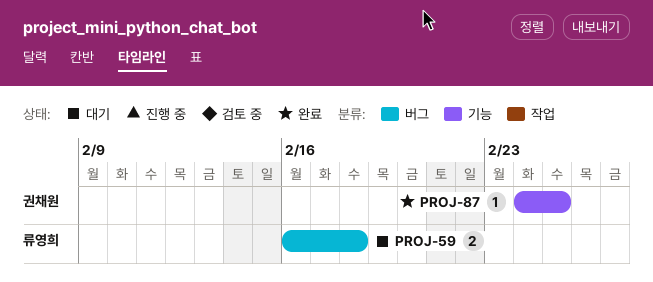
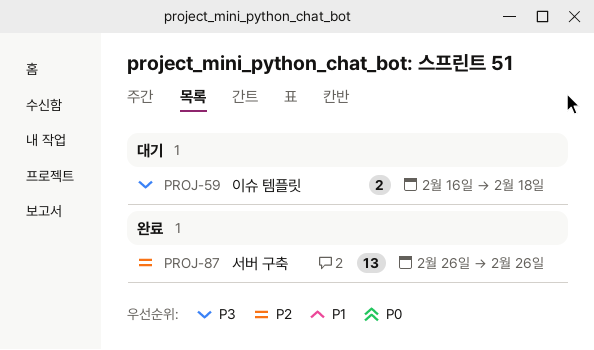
PROJ-87, estimate: 1 -> 13
PROJ-87, start: Feb 24 -> Feb 26
PROJ-87, due: Feb 25 -> Feb 26

